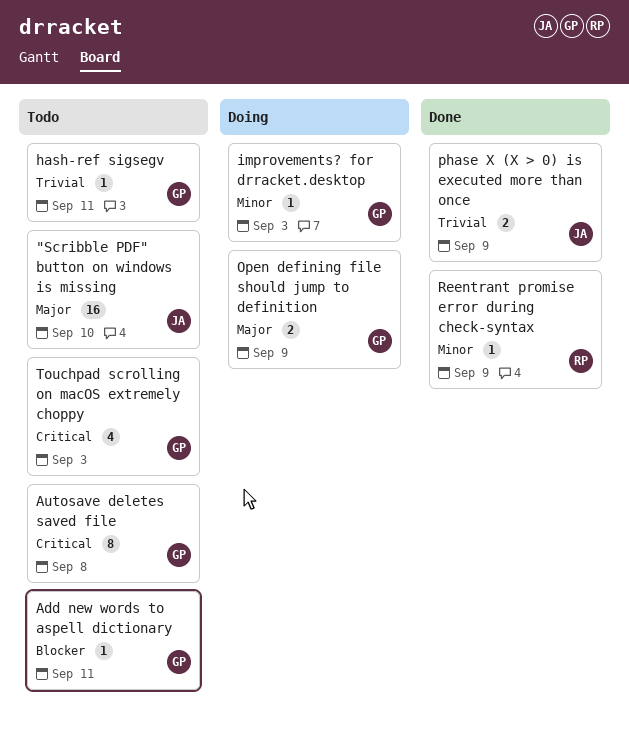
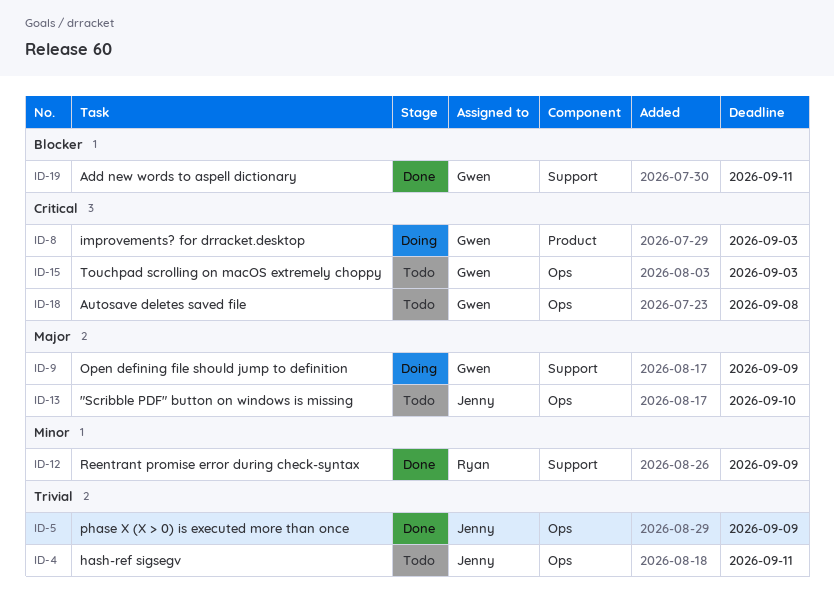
Add new words to aspell dictionary, status: Todo -> Done
hash-ref sigsegv, owner: Gwen -> Jenny
improvements? for drracket.desktop, priority: Minor -> Critical

